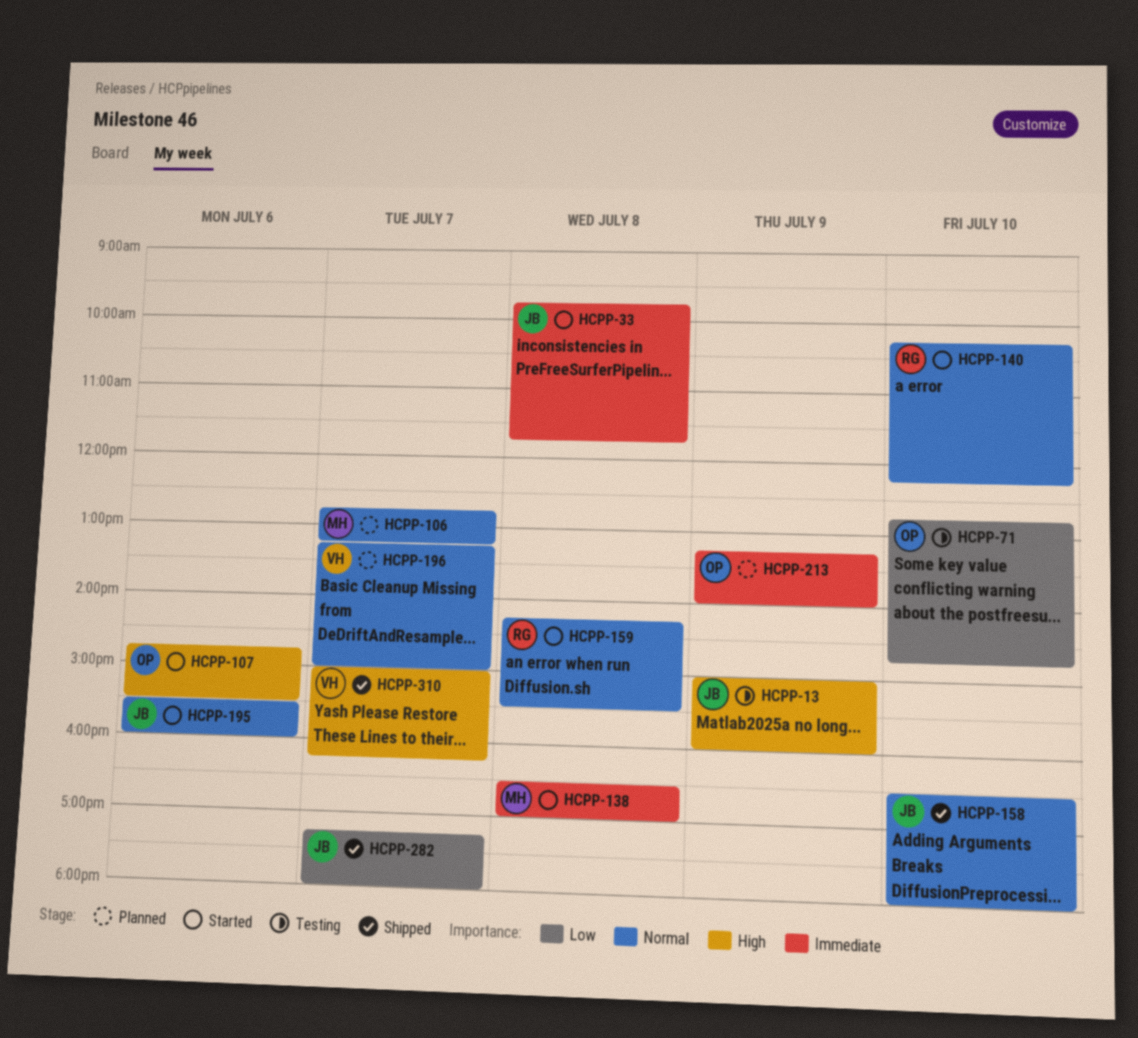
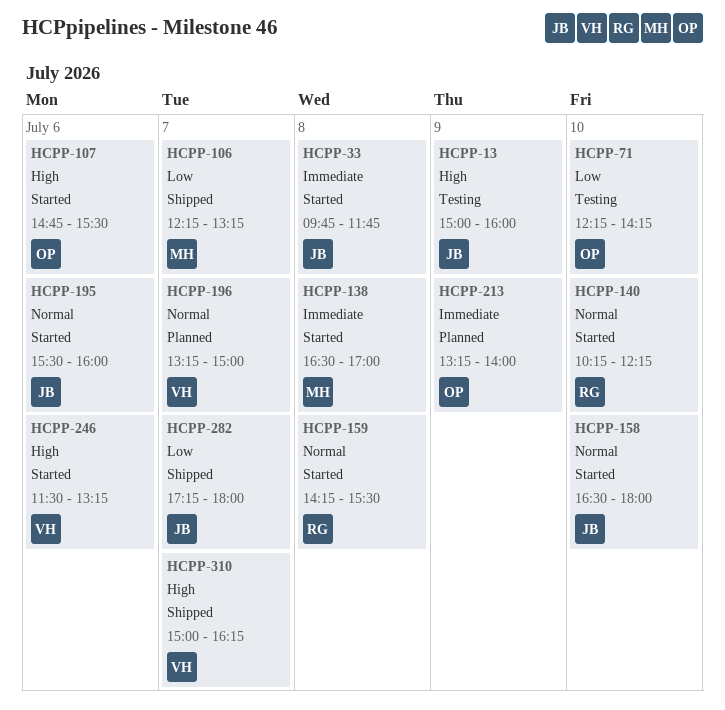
HCPP-71, begins: 12:45 -> 12:15
HCPP-71, ends: 14:45 -> 14:15
HCPP-106, status: Planned -> Shipped
HCPP-106, priority: Normal -> Low
HCPP-106, begins: 12:45 -> 12:15
HCPP-158, status: Shipped -> Started
HCPP-246: none -> present

